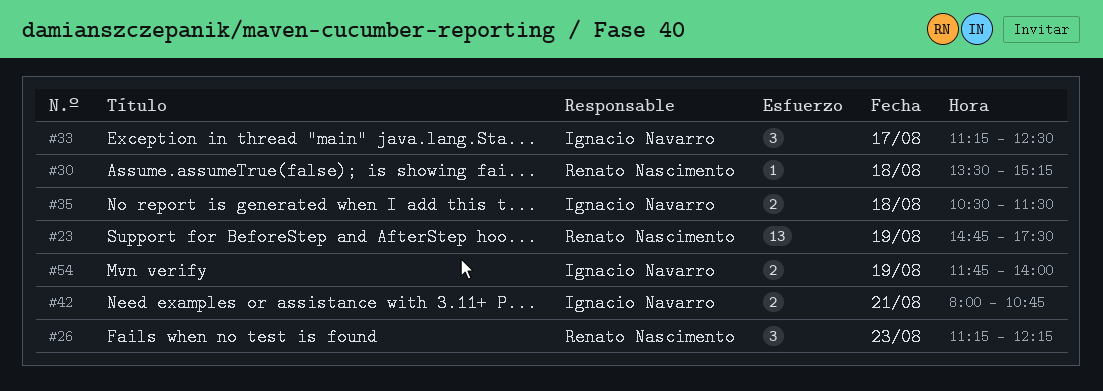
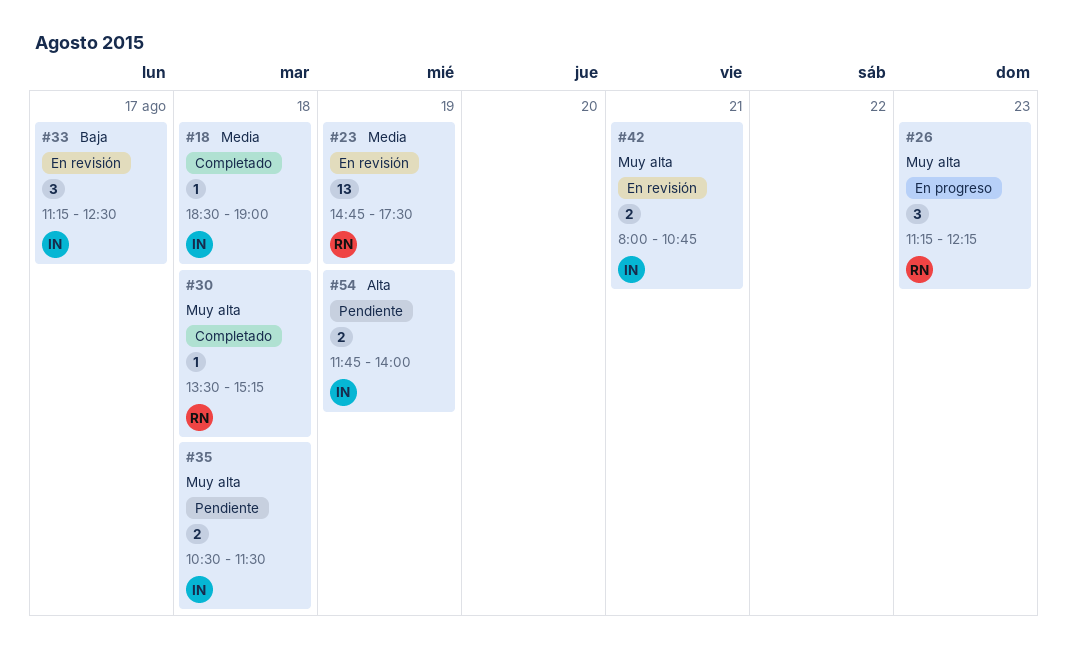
#18: none -> present

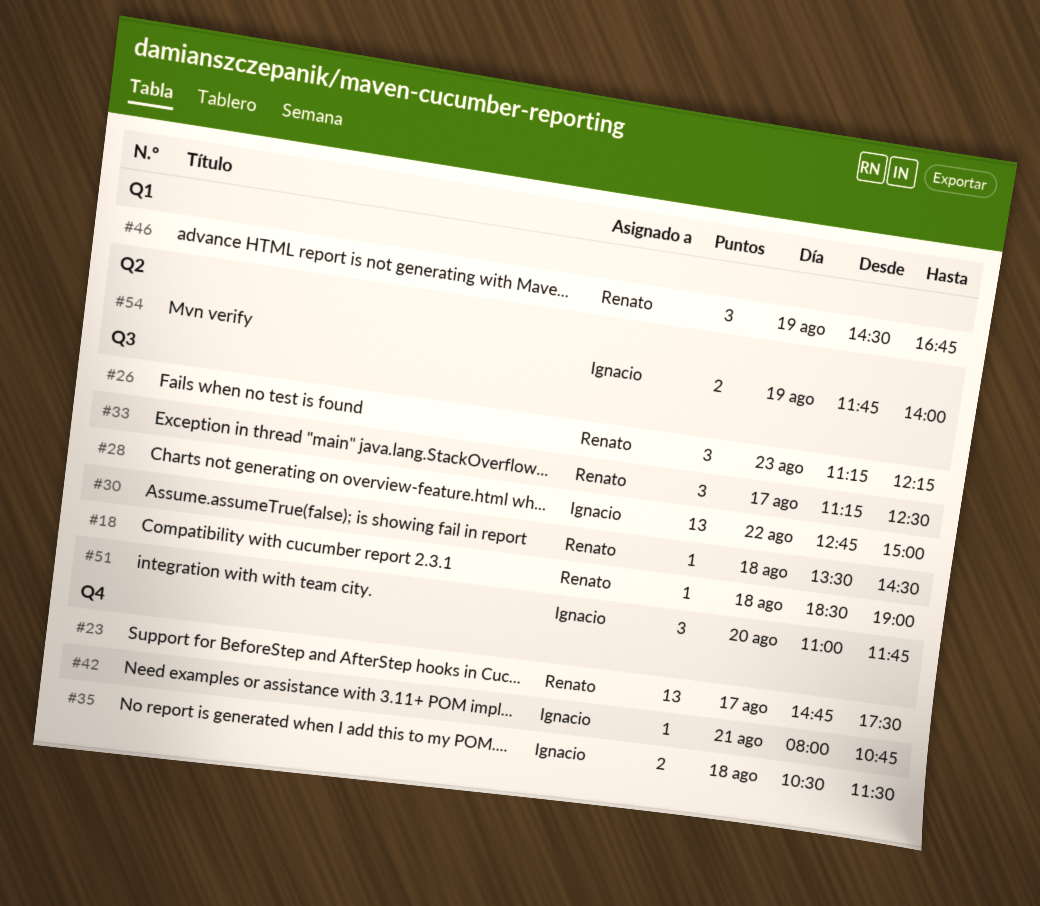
#18, owner: Ignacio -> Renato
#23, day: Aug 19 -> Aug 17
#28: none -> present
#30, ends: 15:15 -> 14:30
#33, owner: Ignacio -> Renato
#42, estimate: 2 -> 1
#46: none -> present
#51: none -> present

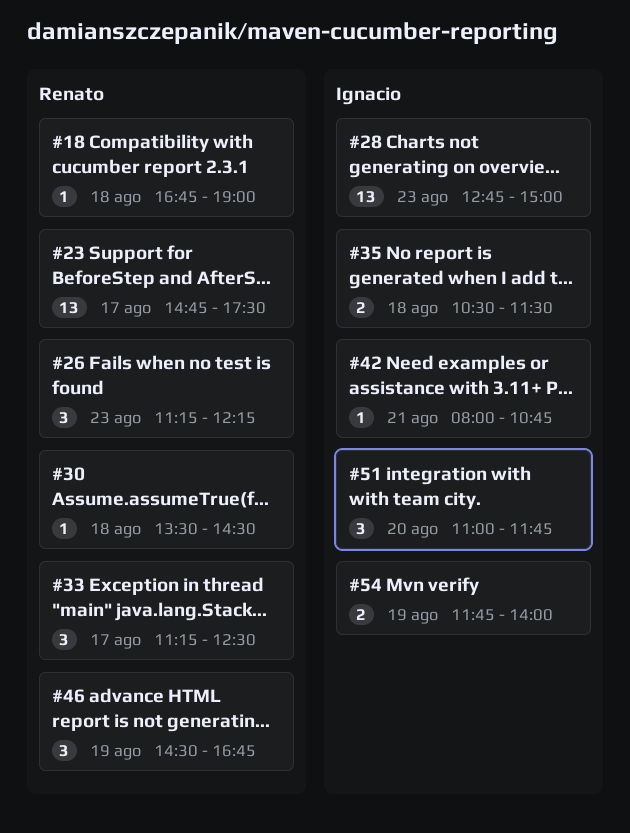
#18, begins: 18:30 -> 16:45
#28, day: Aug 22 -> Aug 23

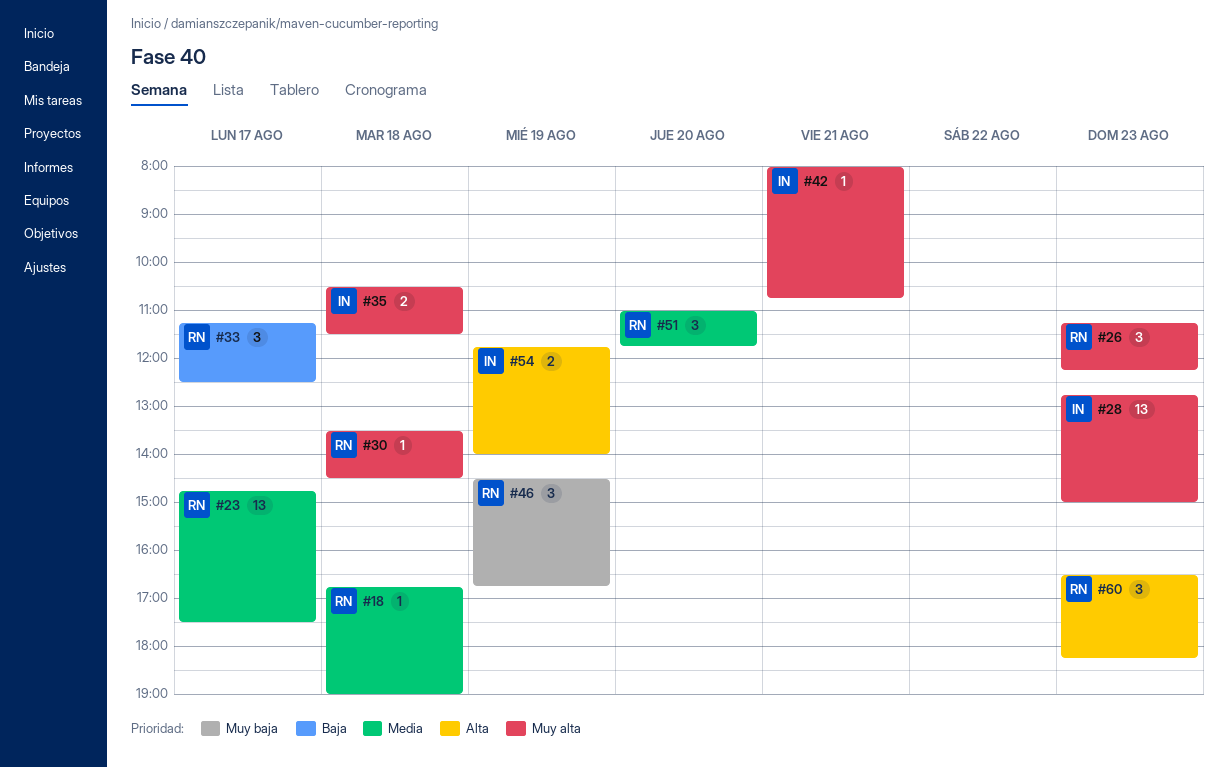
#51, owner: Ignacio -> Renato
#60: none -> present

